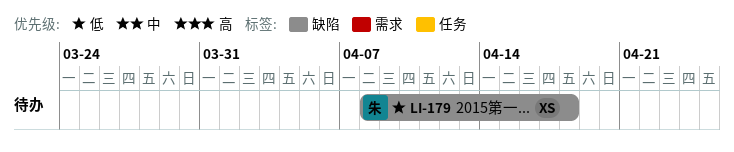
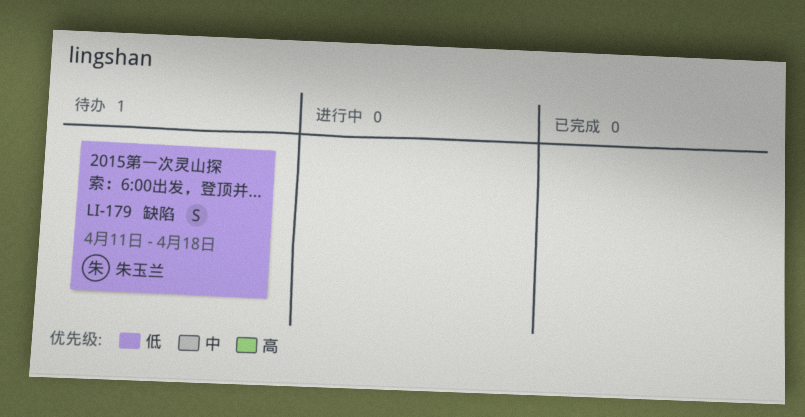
LI-179, estimate: XS -> S
LI-179, start: Apr 8 -> Apr 11

